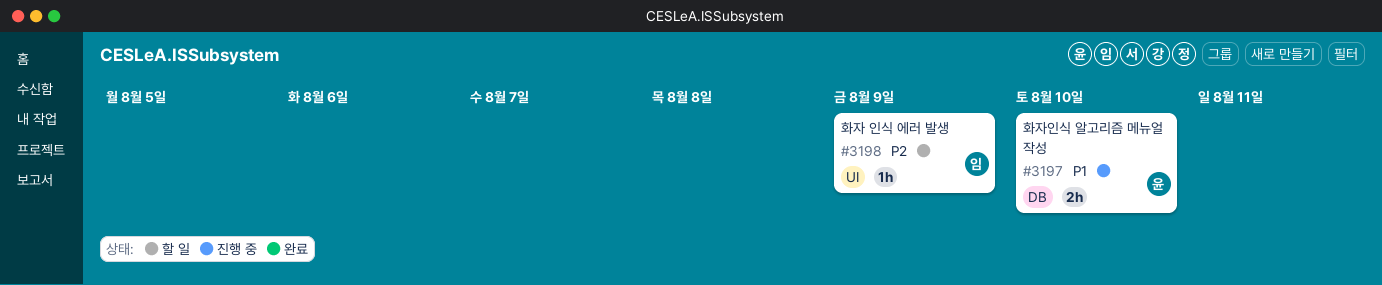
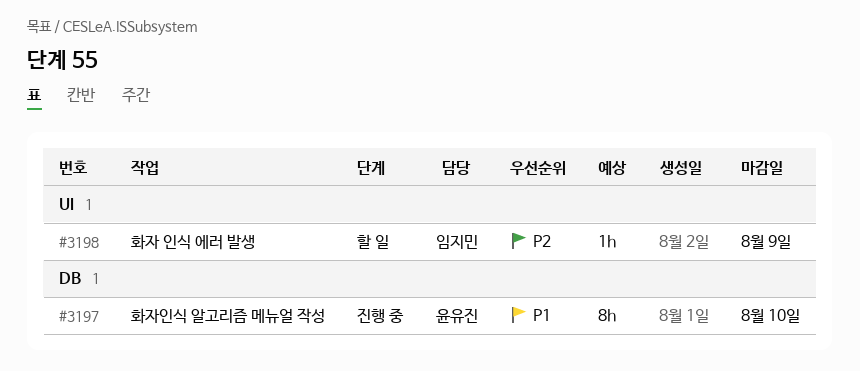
#3197, estimate: 2h -> 8h

